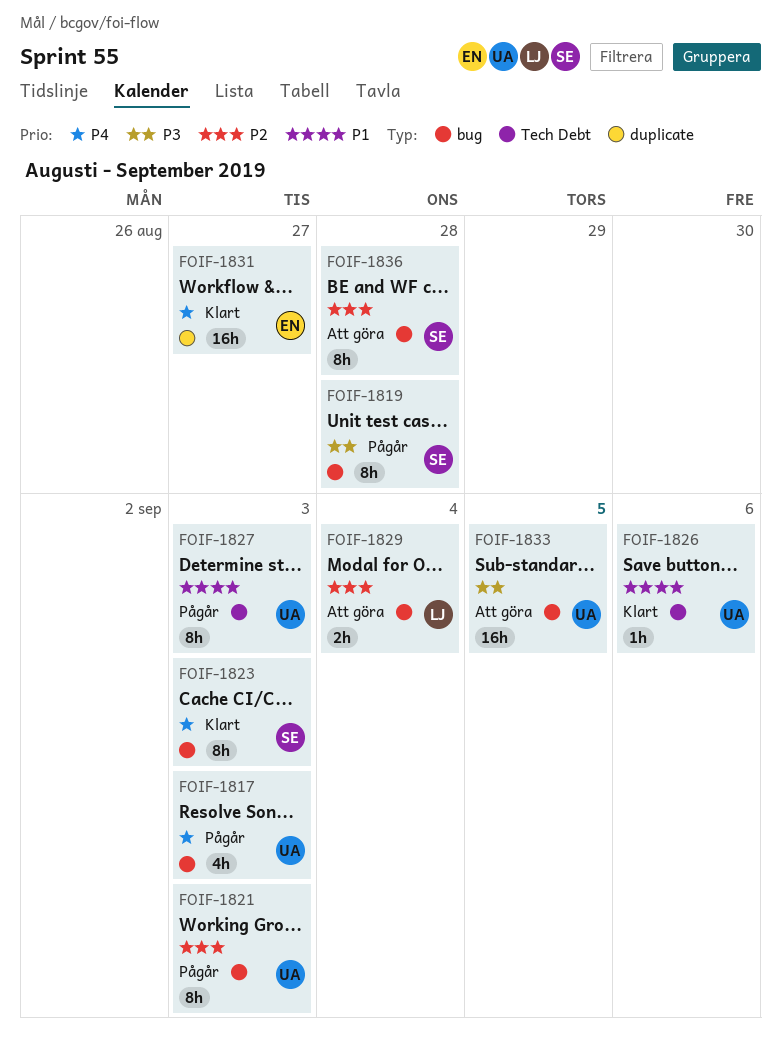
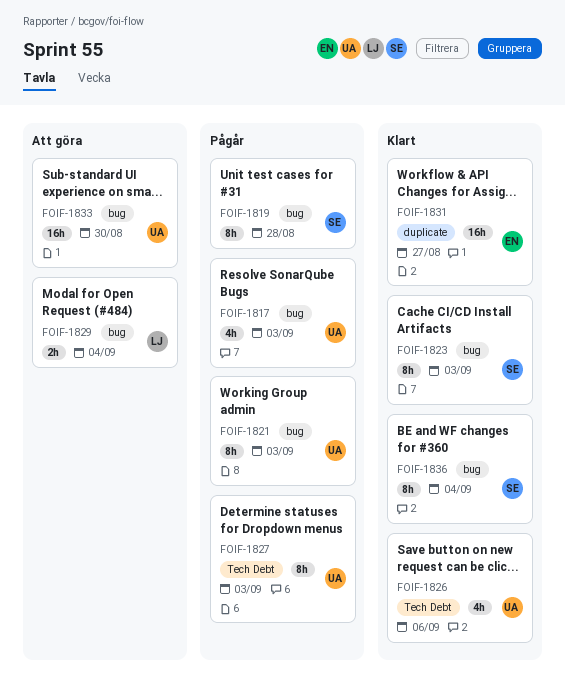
FOIF-1826, estimate: 1h -> 4h
FOIF-1833, due: Sep 5 -> Aug 30
FOIF-1836, status: Att göra -> Klart
FOIF-1836, due: Aug 28 -> Sep 4

